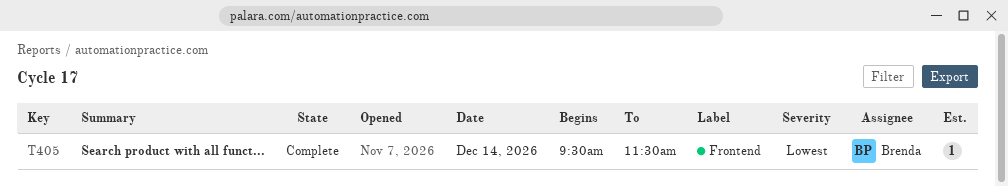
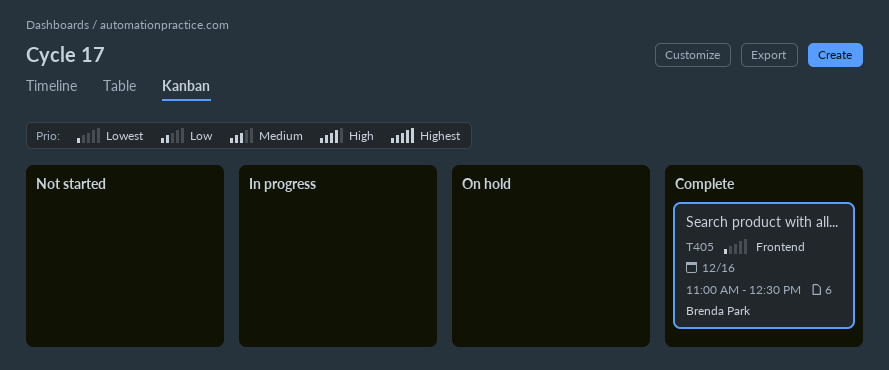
T405, day: Dec 14 -> Dec 16
T405, begins: 09:30 -> 11:00
T405, ends: 11:30 -> 12:30

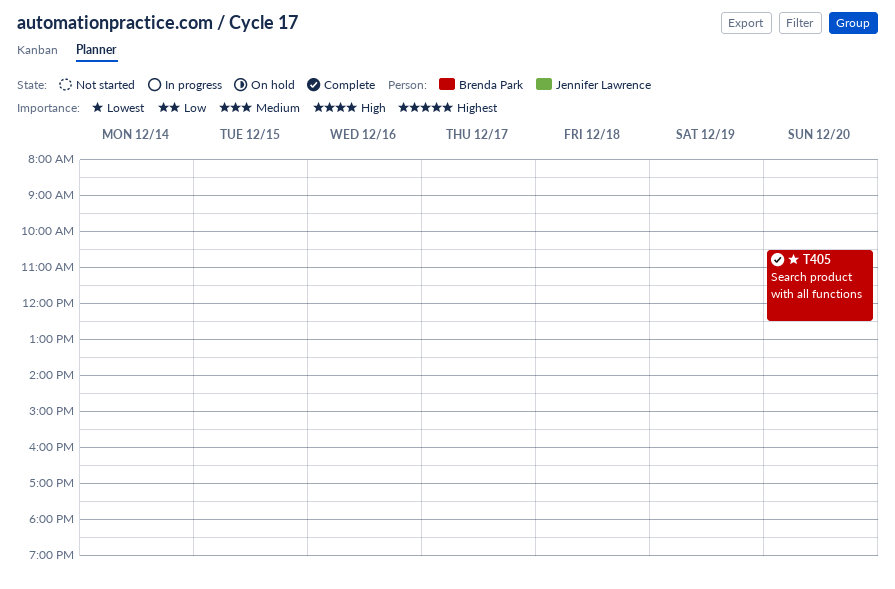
T405, day: Dec 16 -> Dec 20
T405, begins: 11:00 -> 10:30

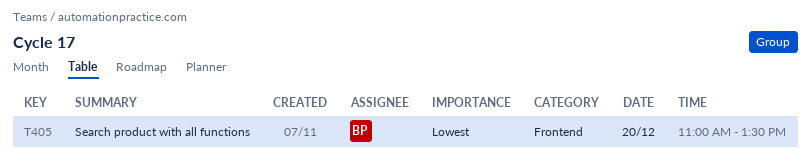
T405, begins: 10:30 -> 11:00
T405, ends: 12:30 -> 13:30

